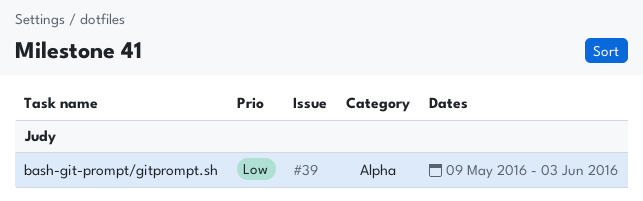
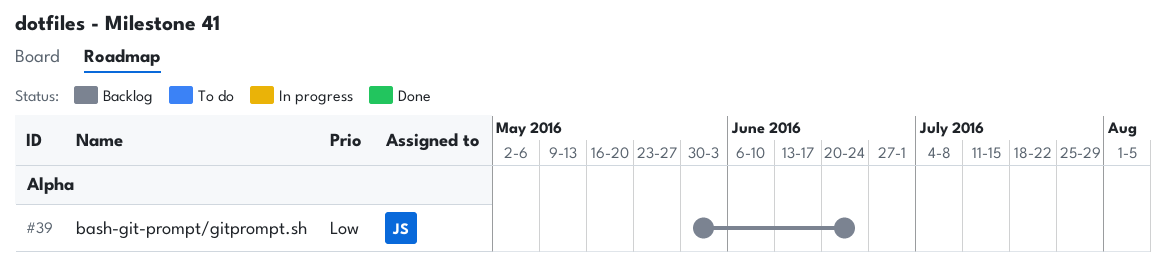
#39, start: May 9 -> May 30
#39, due: Jun 3 -> Jun 24

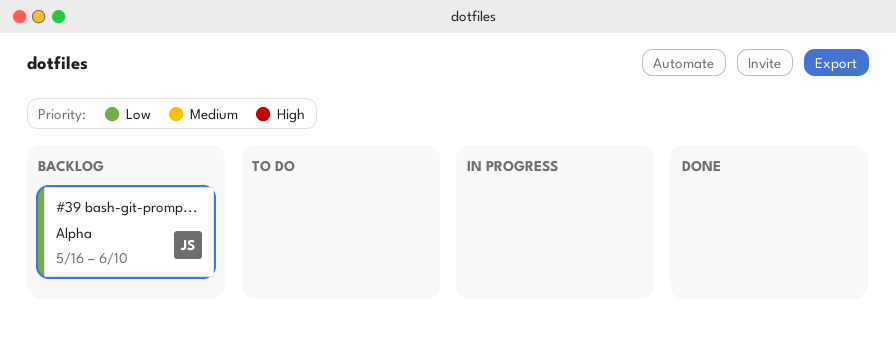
#39, start: May 30 -> May 16
#39, due: Jun 24 -> Jun 10

